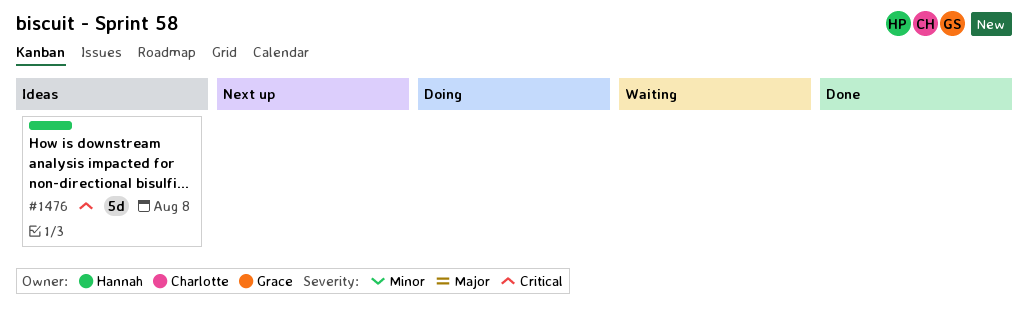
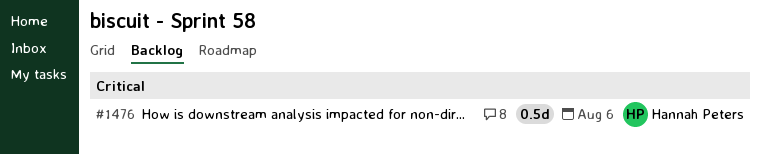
#1476, estimate: 5d -> 0.5d
#1476, due: Aug 8 -> Aug 6

